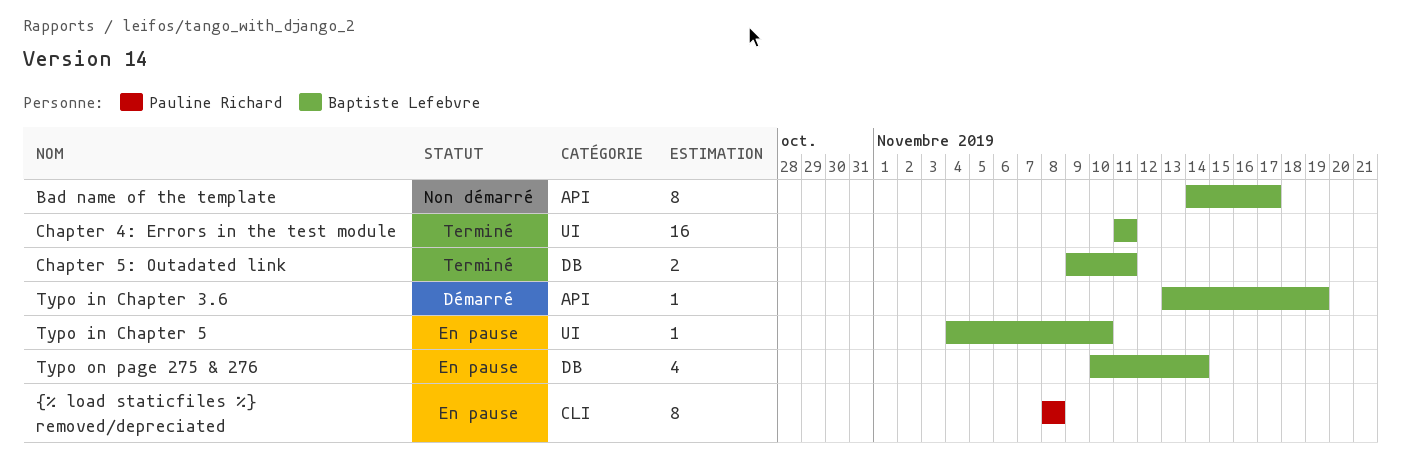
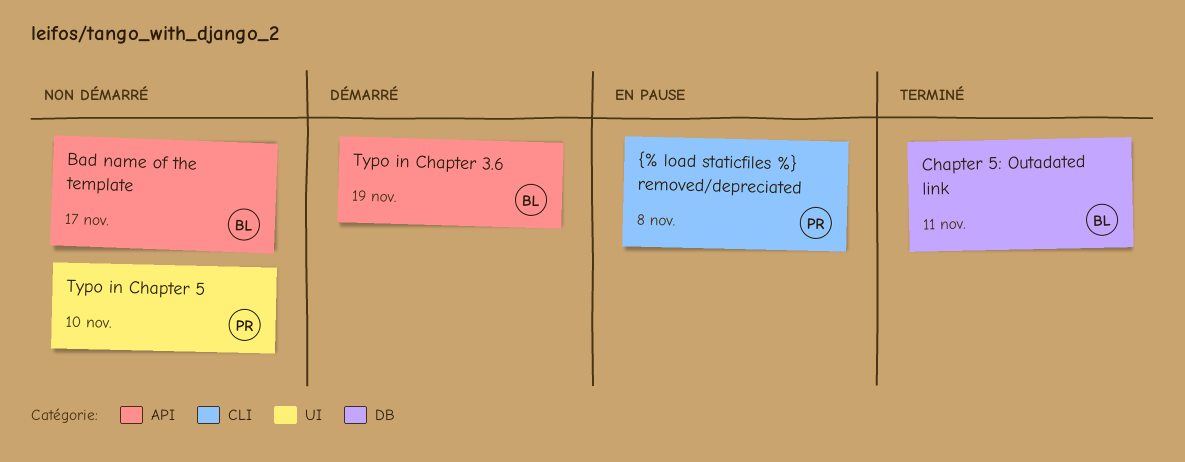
Chapter 4: Errors in the test module: present -> none
Typo in Chapter 5, status: En pause -> Non démarré
Typo in Chapter 5, owner: Baptiste Lefebvre -> Pauline Richard
Typo on page 275 & 276: present -> none

